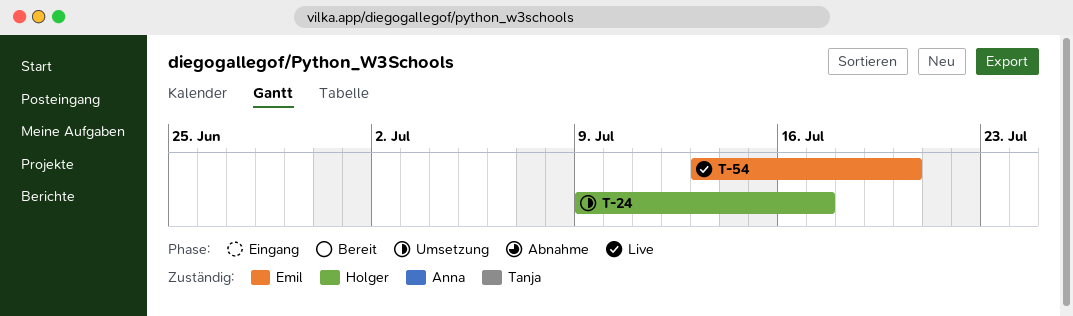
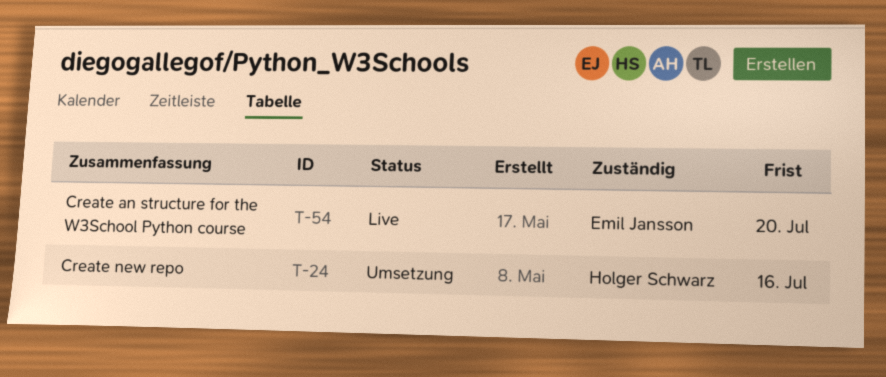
T-24, due: Jul 17 -> Jul 16

